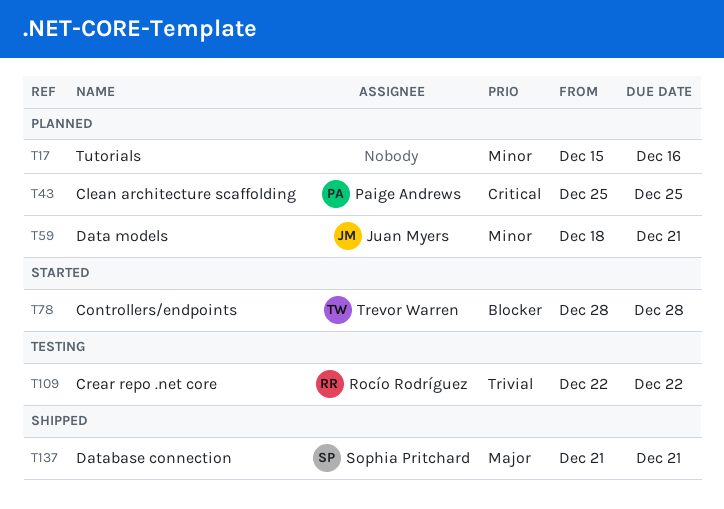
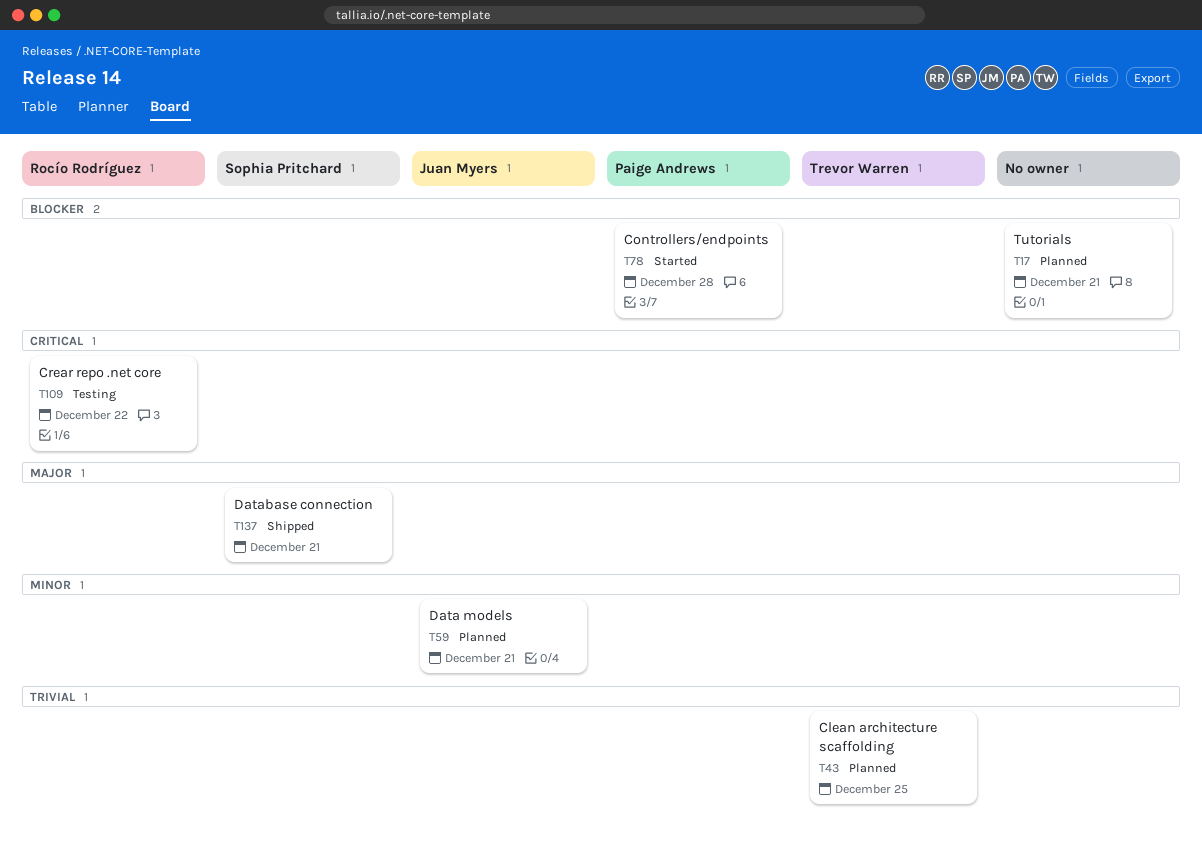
T17, priority: Minor -> Blocker
T17, due: Dec 16 -> Dec 21
T43, owner: Paige Andrews -> Trevor Warren
T43, priority: Critical -> Trivial
T78, owner: Trevor Warren -> Paige Andrews
T109, priority: Trivial -> Critical

